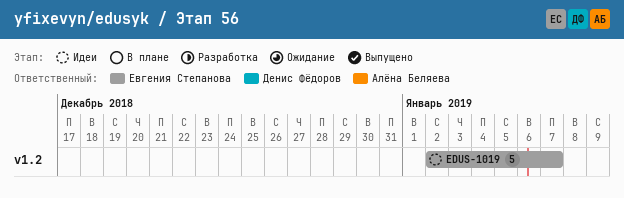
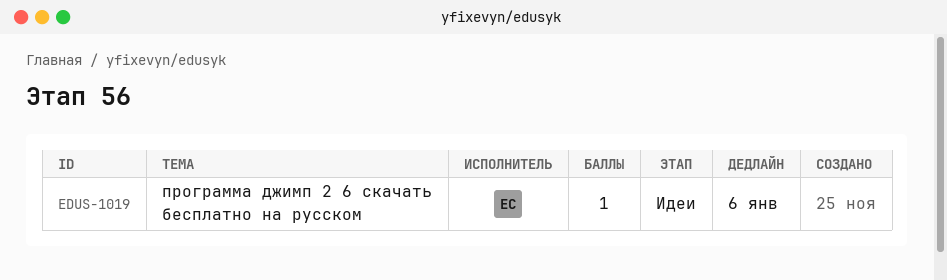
EDUS-1019, estimate: 5 -> 1
EDUS-1019, due: Jan 7 -> Jan 6

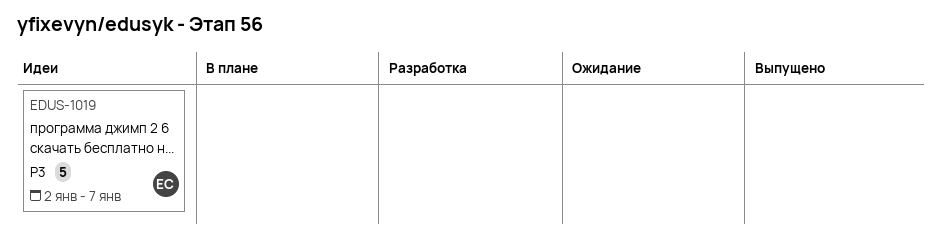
EDUS-1019, estimate: 1 -> 5
EDUS-1019, due: Jan 6 -> Jan 7

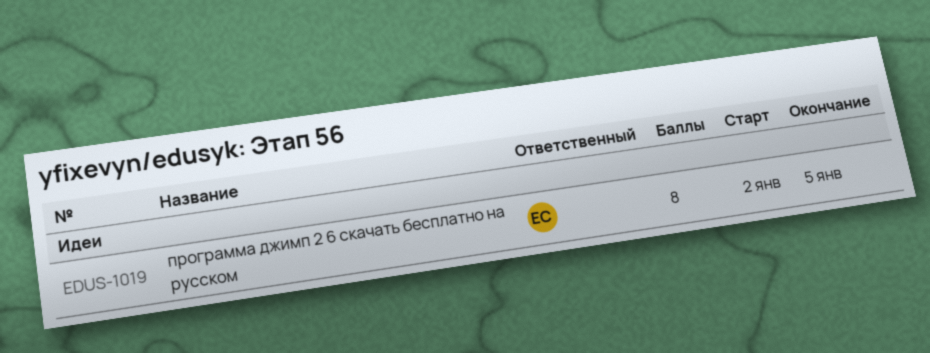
EDUS-1019, estimate: 5 -> 8
EDUS-1019, due: Jan 7 -> Jan 5

